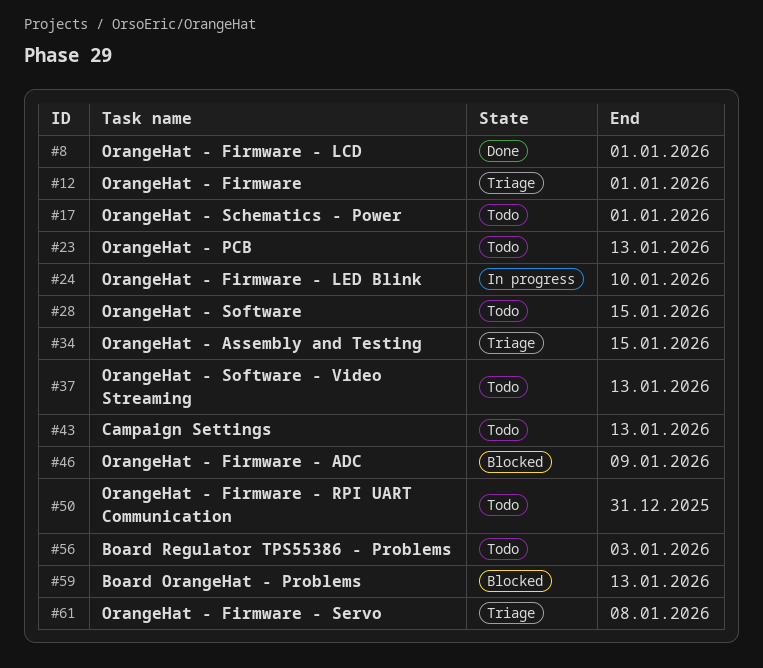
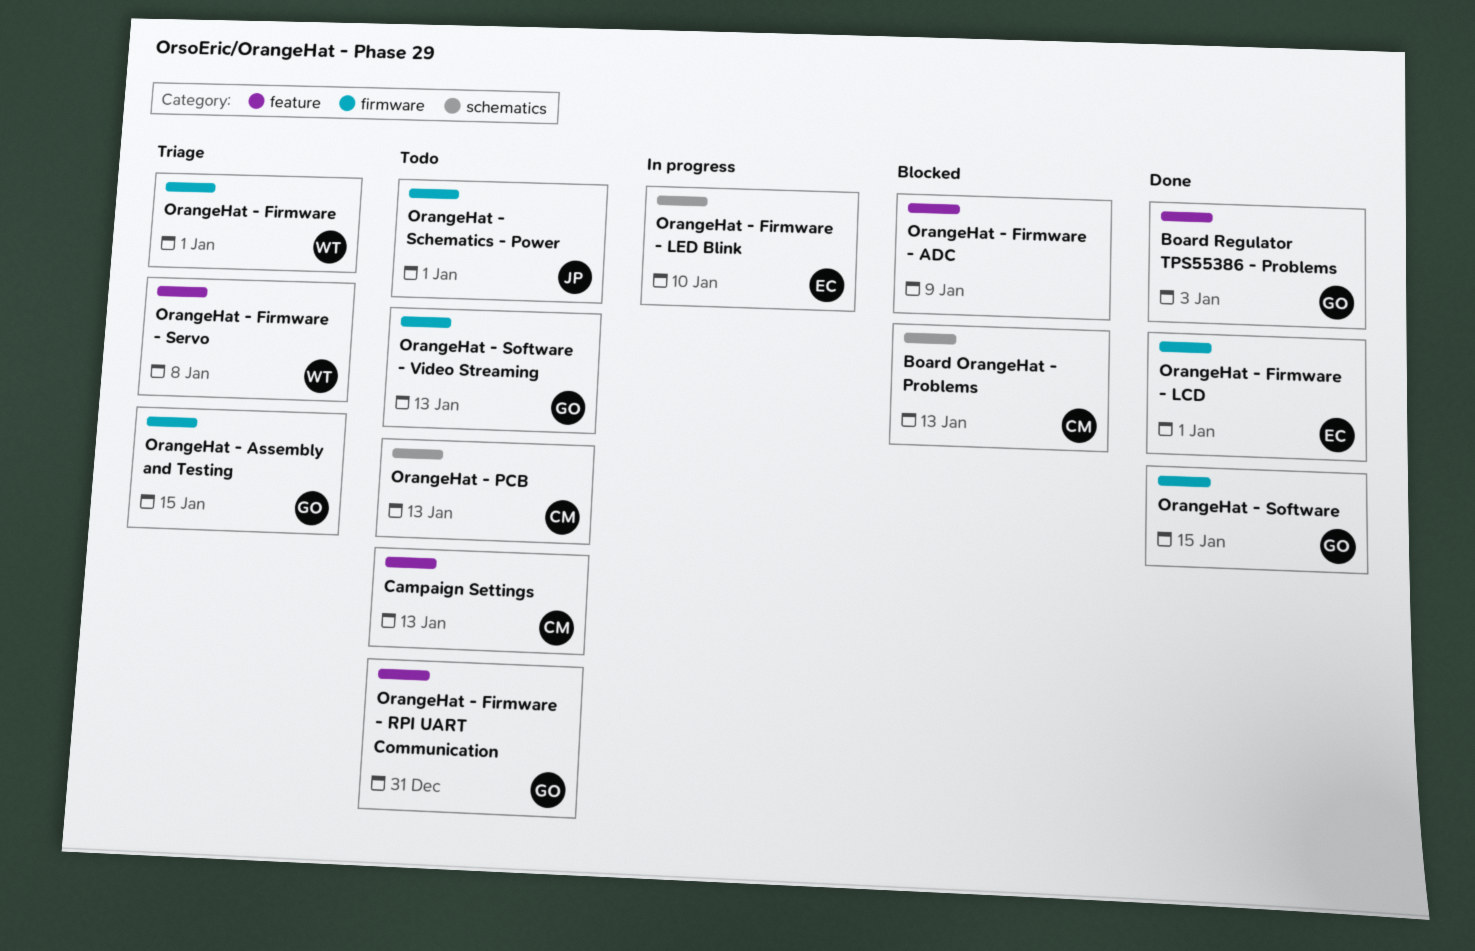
Board Regulator TPS55386 - Problems, status: Todo -> Done
OrangeHat - Software, status: Todo -> Done

